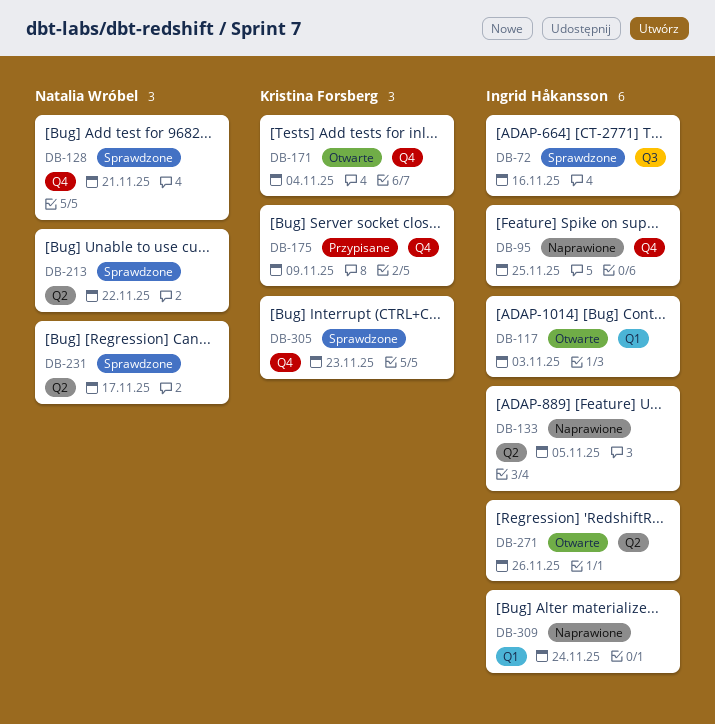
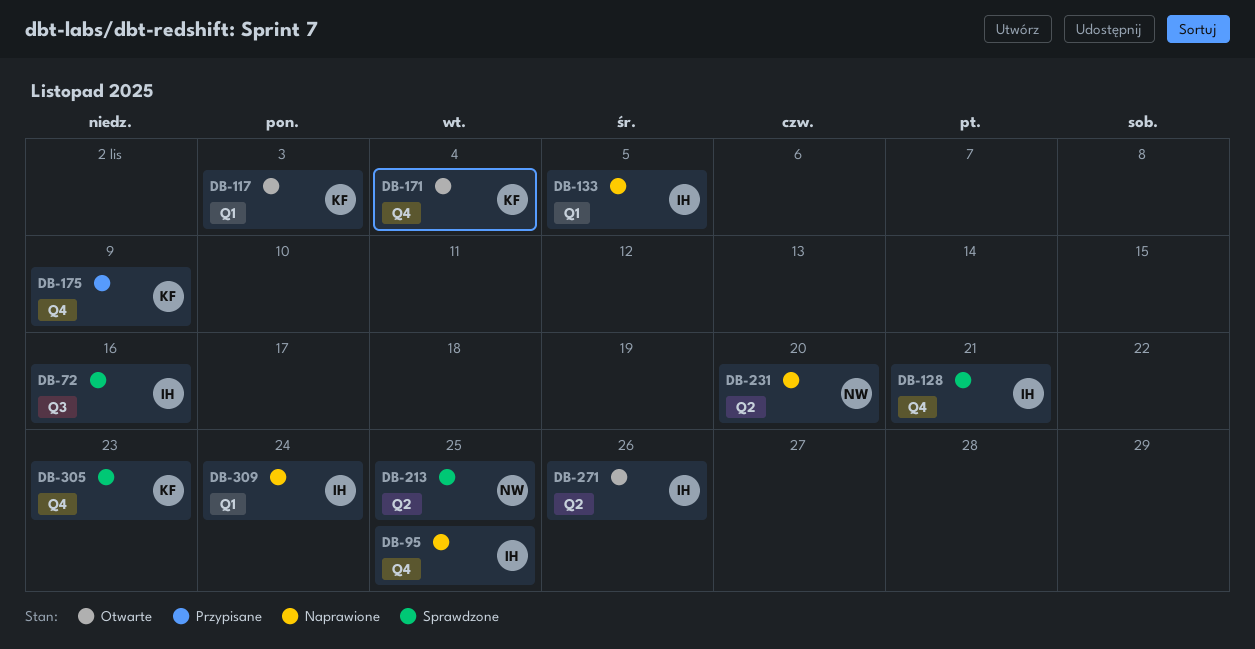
DB-117, owner: Ingrid Håkansson -> Kristina Forsberg
DB-128, owner: Natalia Wróbel -> Ingrid Håkansson
DB-133, label: Q2 -> Q1
DB-213, due: Nov 22 -> Nov 25
DB-231, status: Sprawdzone -> Naprawione
DB-231, due: Nov 17 -> Nov 20

